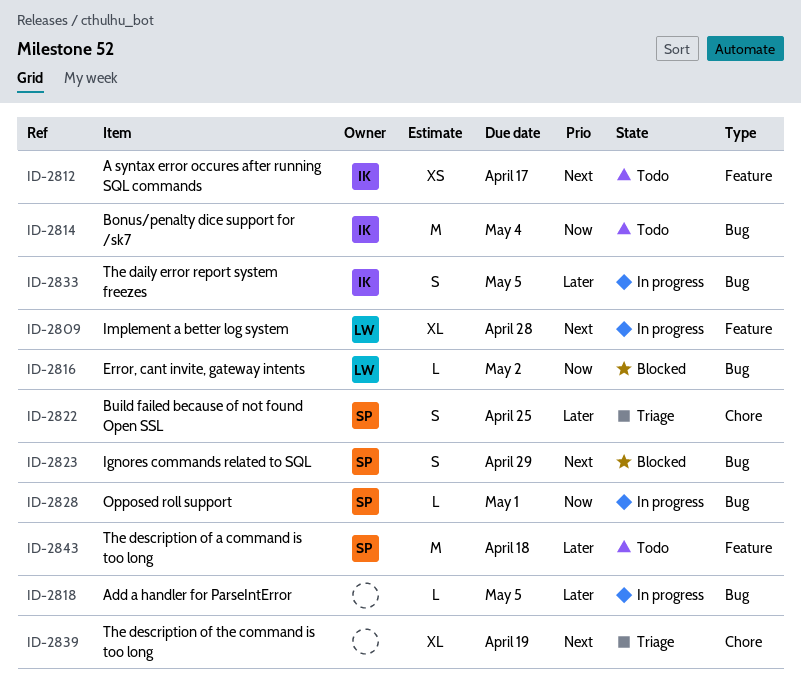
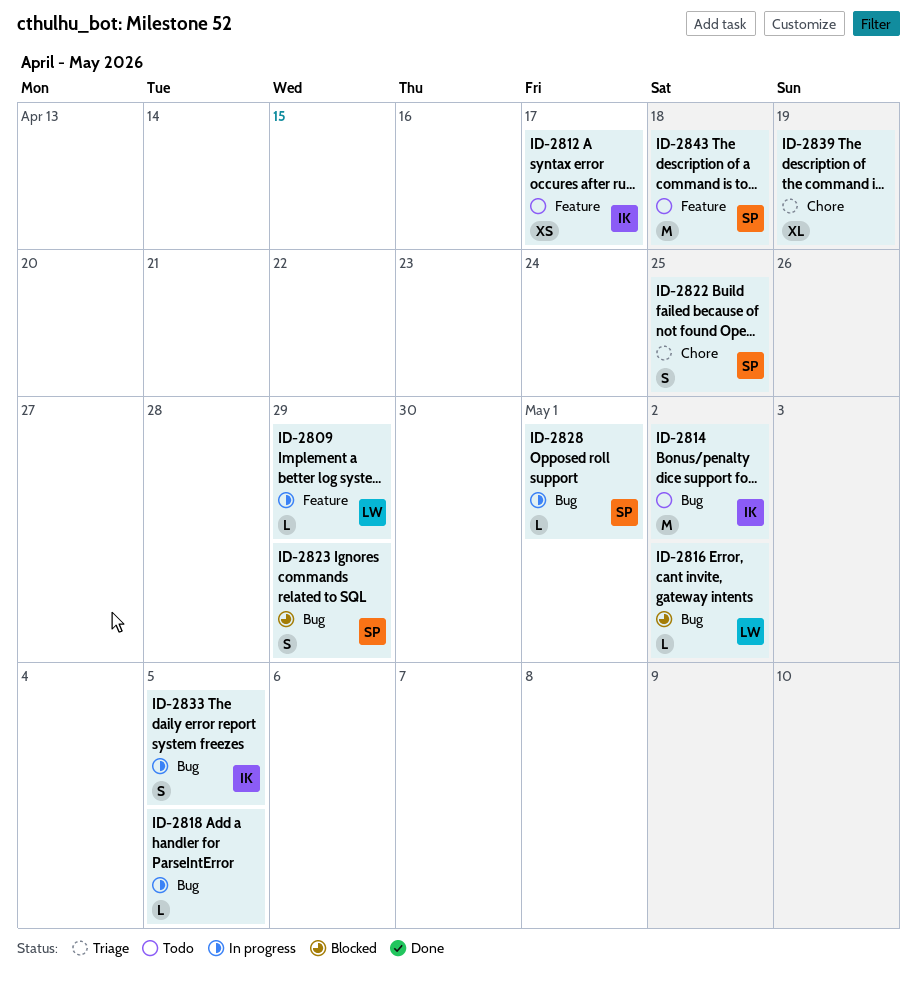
ID-2809, estimate: XL -> L
ID-2809, due: Apr 28 -> Apr 29
ID-2814, due: May 4 -> May 2

